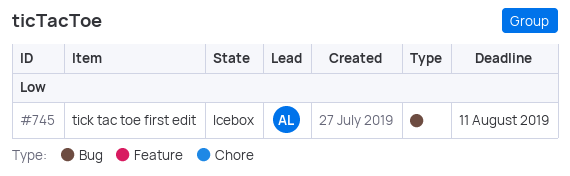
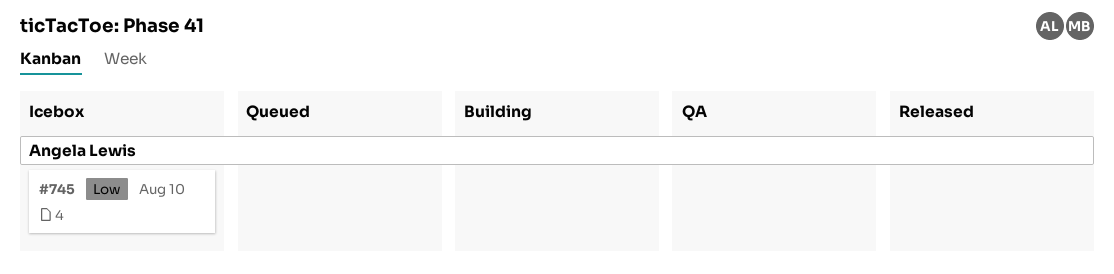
#745, due: Aug 11 -> Aug 10

